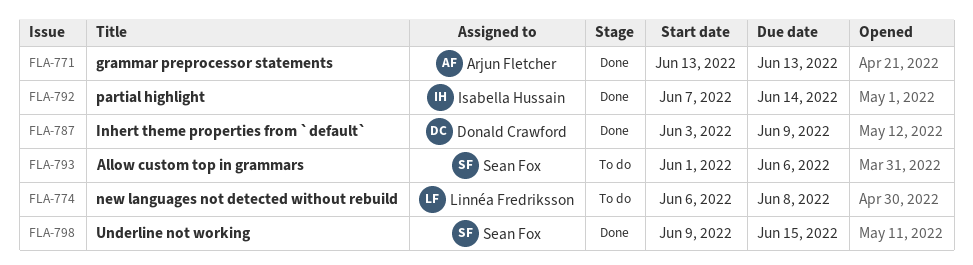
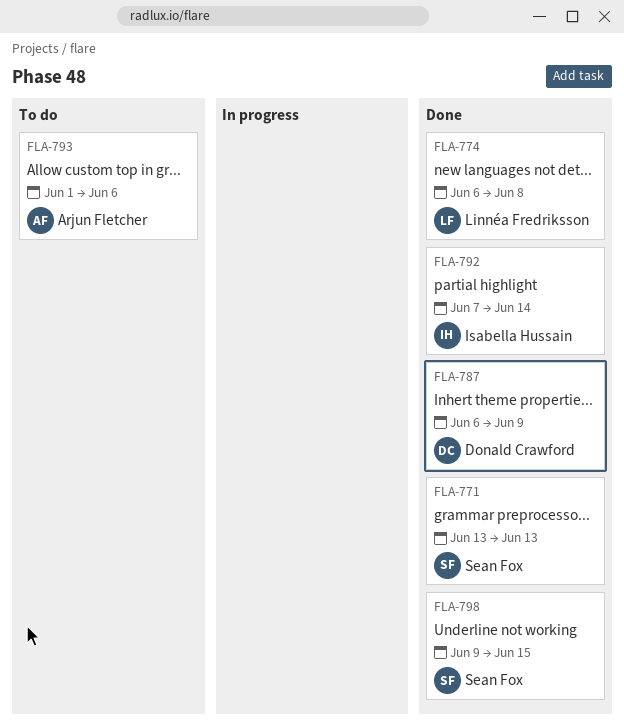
FLA-771, owner: Arjun Fletcher -> Sean Fox
FLA-774, status: To do -> Done
FLA-787, start: Jun 3 -> Jun 6
FLA-793, owner: Sean Fox -> Arjun Fletcher

